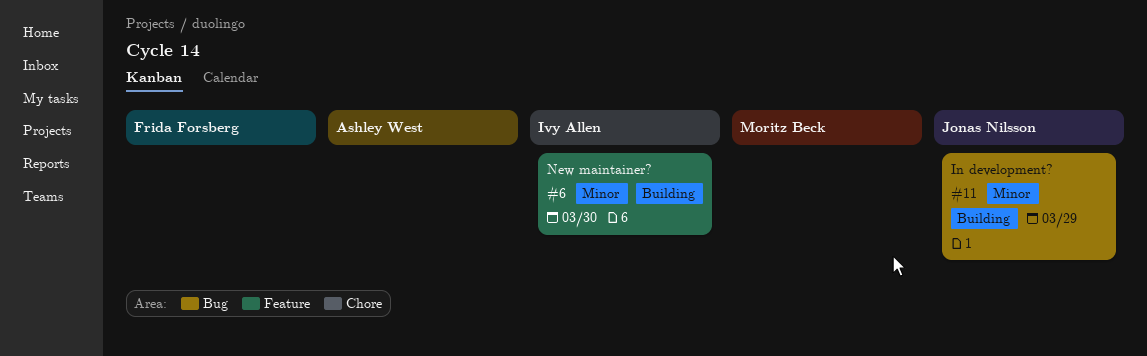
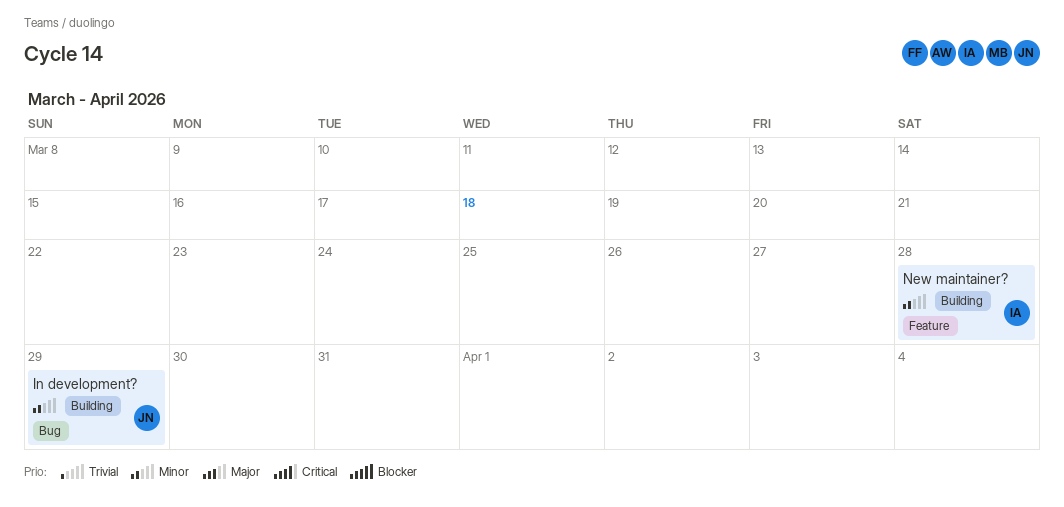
New maintainer?, due: Mar 30 -> Mar 28

